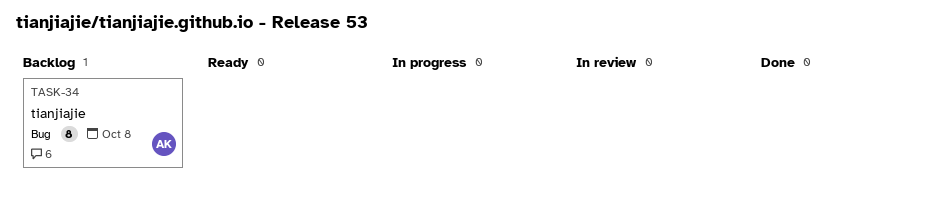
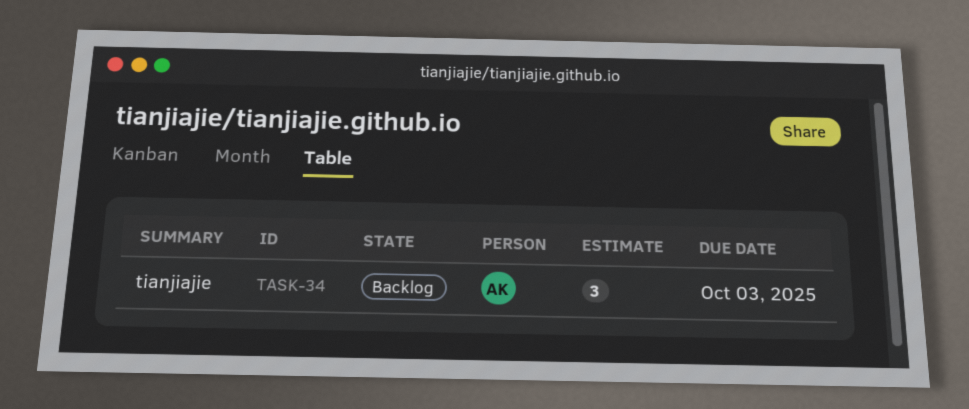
TASK-34, estimate: 8 -> 3
TASK-34, due: Oct 8 -> Oct 3

